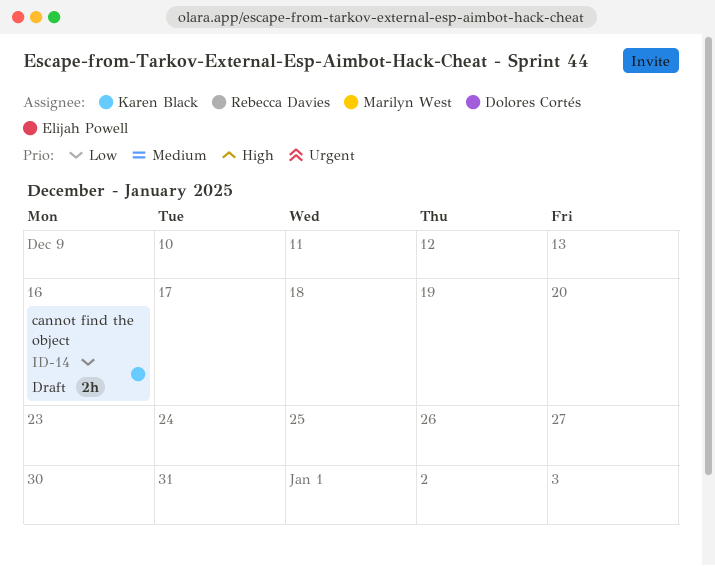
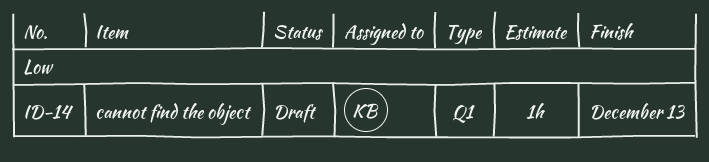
ID-14, estimate: 2h -> 1h
ID-14, due: Dec 16 -> Dec 13

